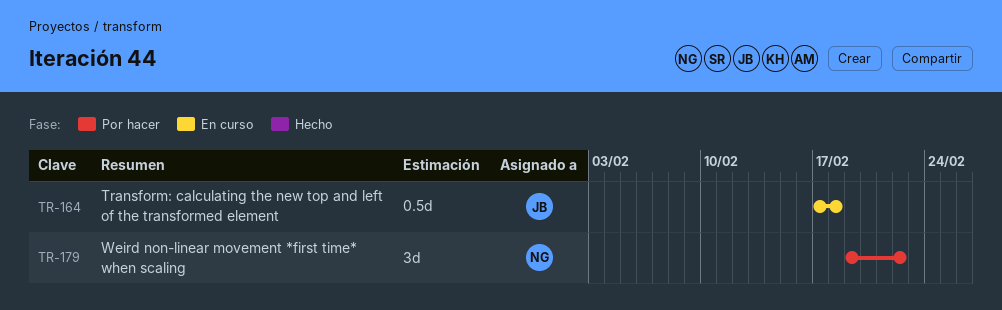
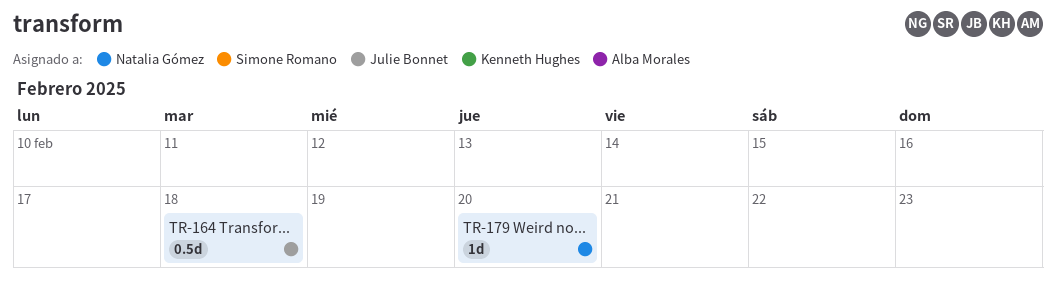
TR-179, estimate: 3d -> 1d
TR-179, due: Feb 22 -> Feb 20

